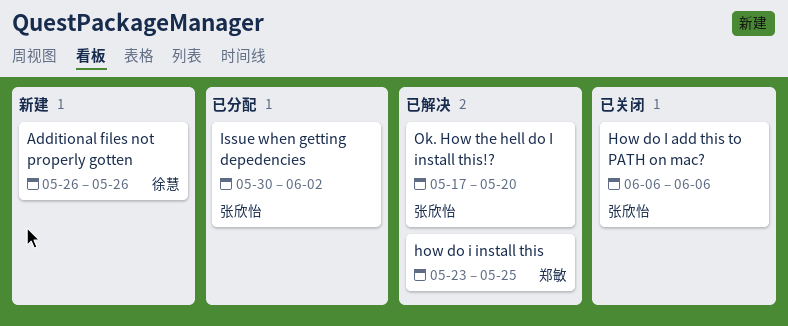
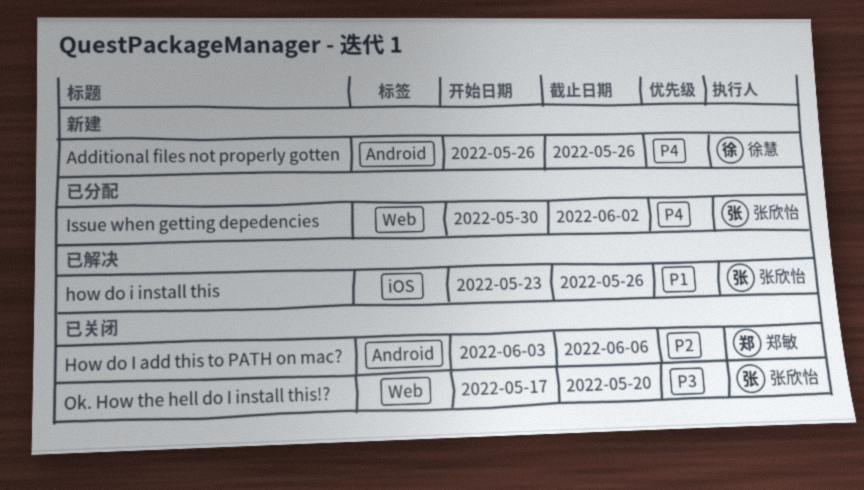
How do I add this to PATH on mac?, owner: 张欣怡 -> 郑敏
How do I add this to PATH on mac?, start: Jun 6 -> Jun 3
how do i install this, owner: 郑敏 -> 张欣怡
how do i install this, due: May 25 -> May 26
Ok. How the hell do I install this!?, status: 已解决 -> 已关闭

